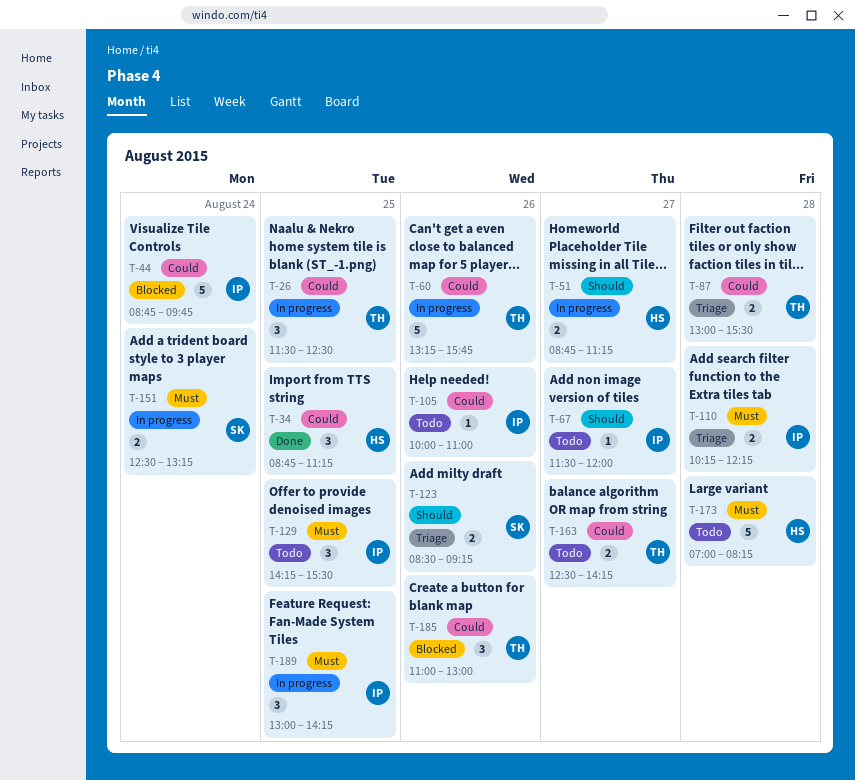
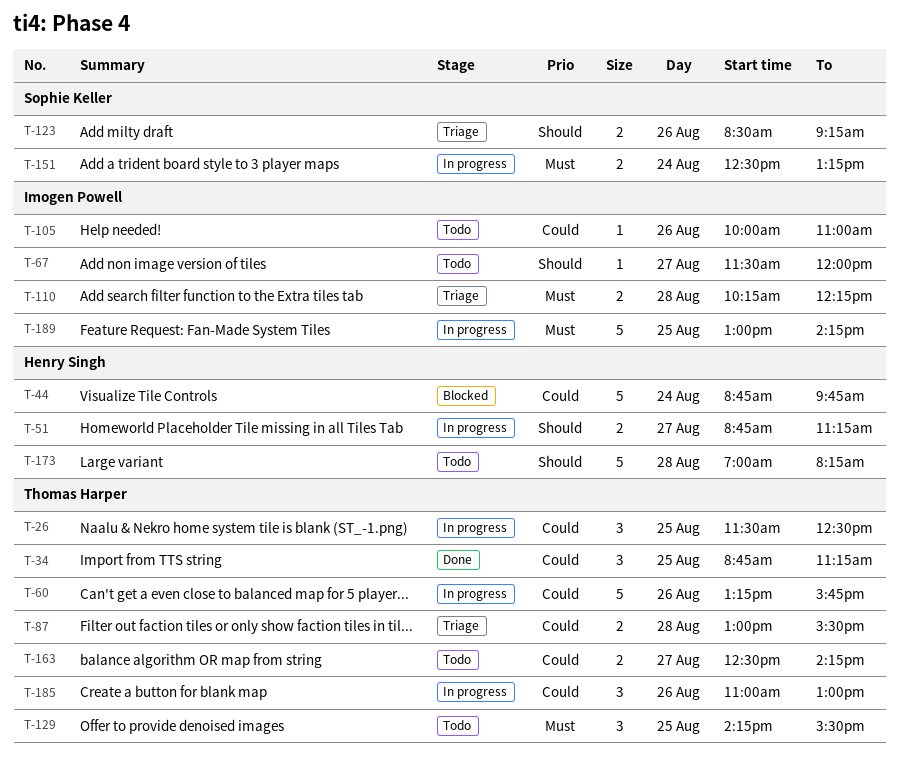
T-34, owner: Henry Singh -> Thomas Harper
T-44, owner: Imogen Powell -> Henry Singh
T-129, owner: Imogen Powell -> Thomas Harper
T-173, priority: Must -> Should
T-185, status: Blocked -> In progress
T-189, estimate: 3 -> 5

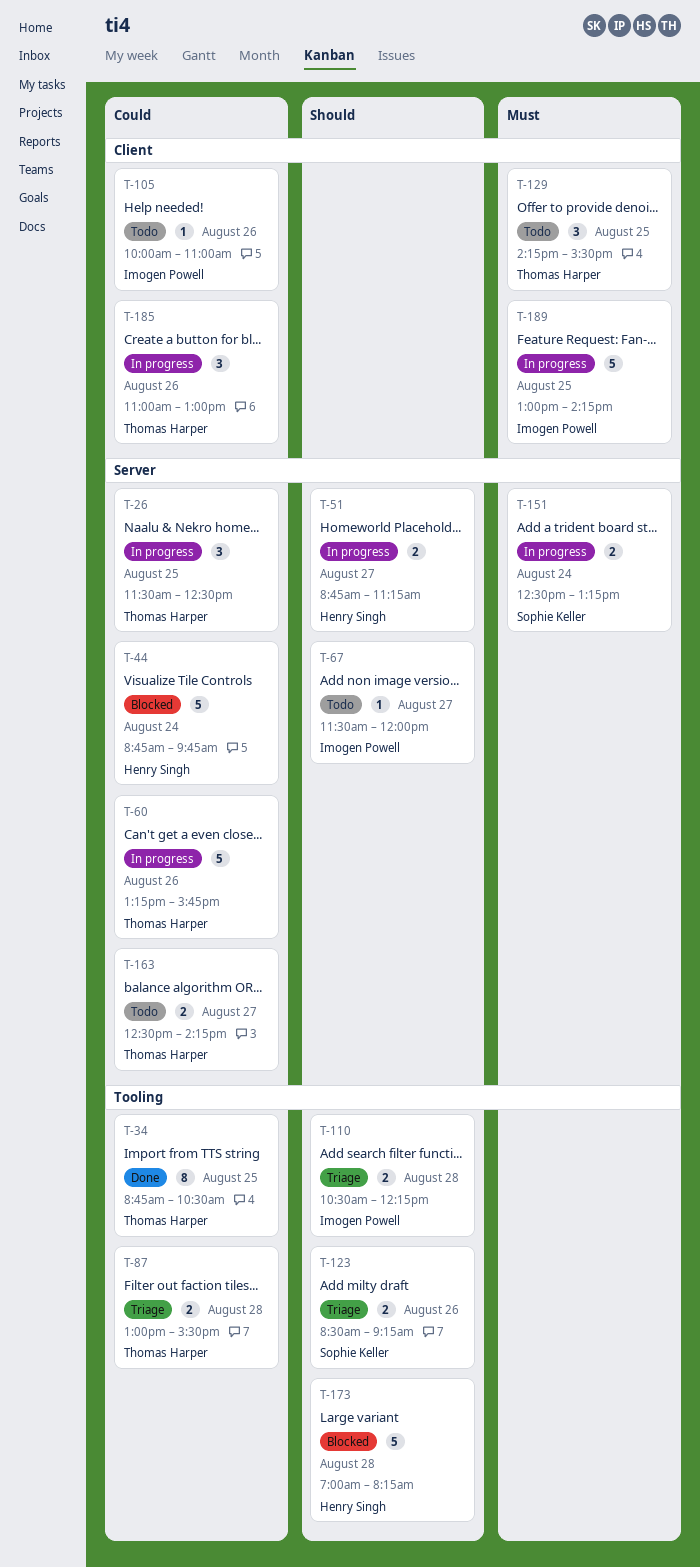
T-34, estimate: 3 -> 8
T-34, ends: 11:15 -> 10:30
T-110, priority: Must -> Should
T-110, begins: 10:15 -> 10:30
T-173, status: Todo -> Blocked

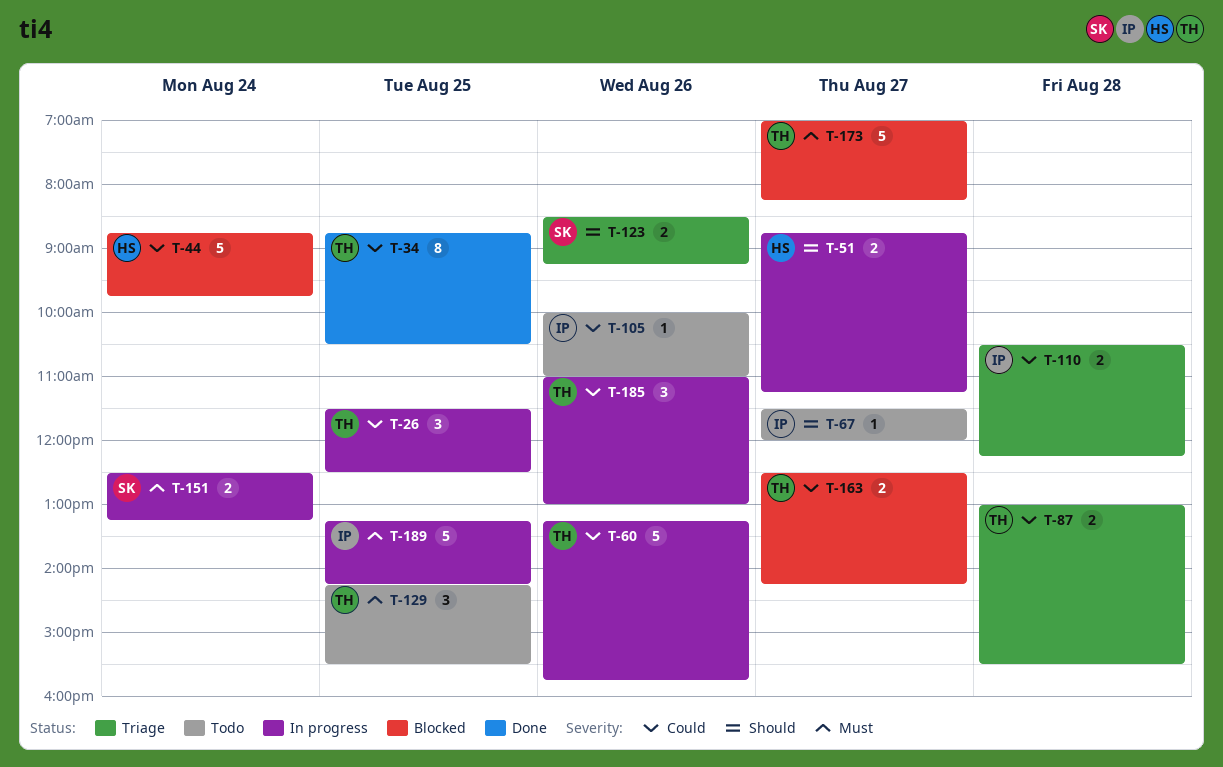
T-110, priority: Should -> Could
T-163, status: Todo -> Blocked
T-173, owner: Henry Singh -> Thomas Harper
T-173, priority: Should -> Must
T-173, day: Aug 28 -> Aug 27
T-189, begins: 13:00 -> 13:15

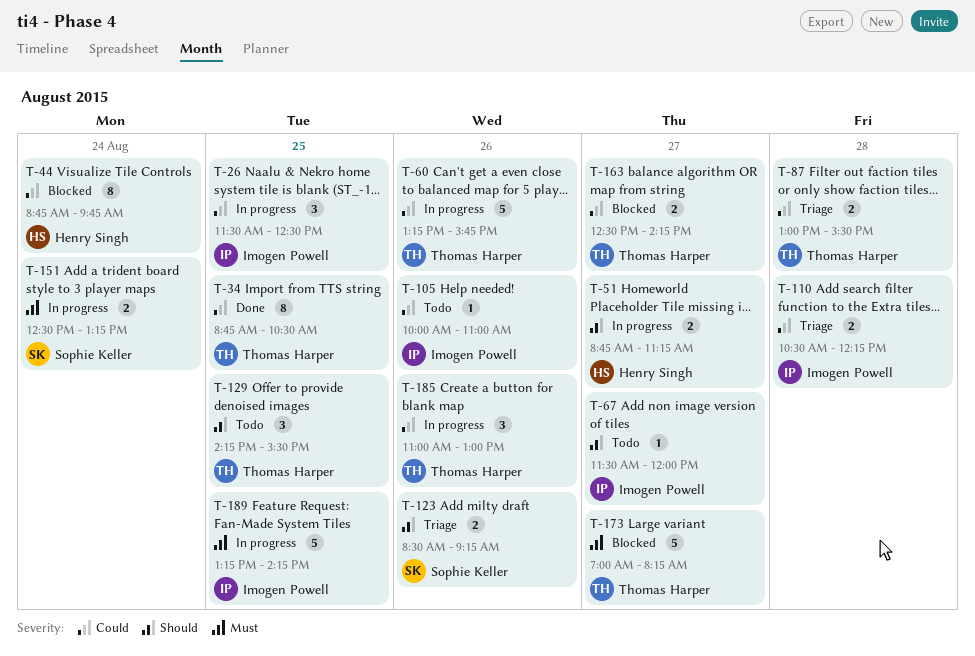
T-26, owner: Thomas Harper -> Imogen Powell
T-44, estimate: 5 -> 8
T-129, priority: Must -> Should

